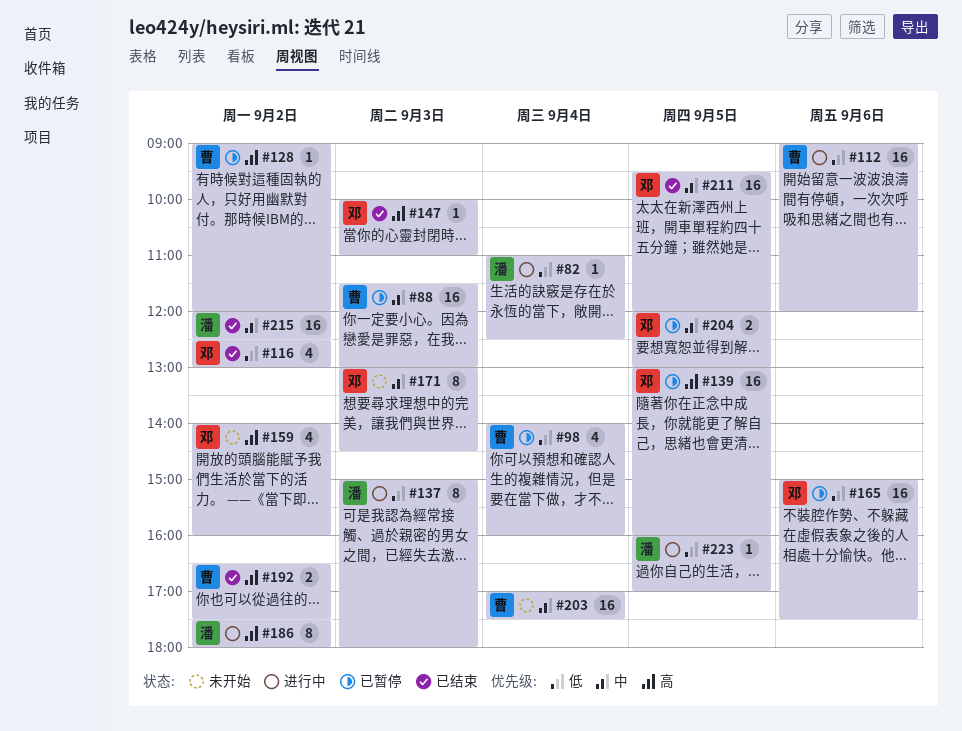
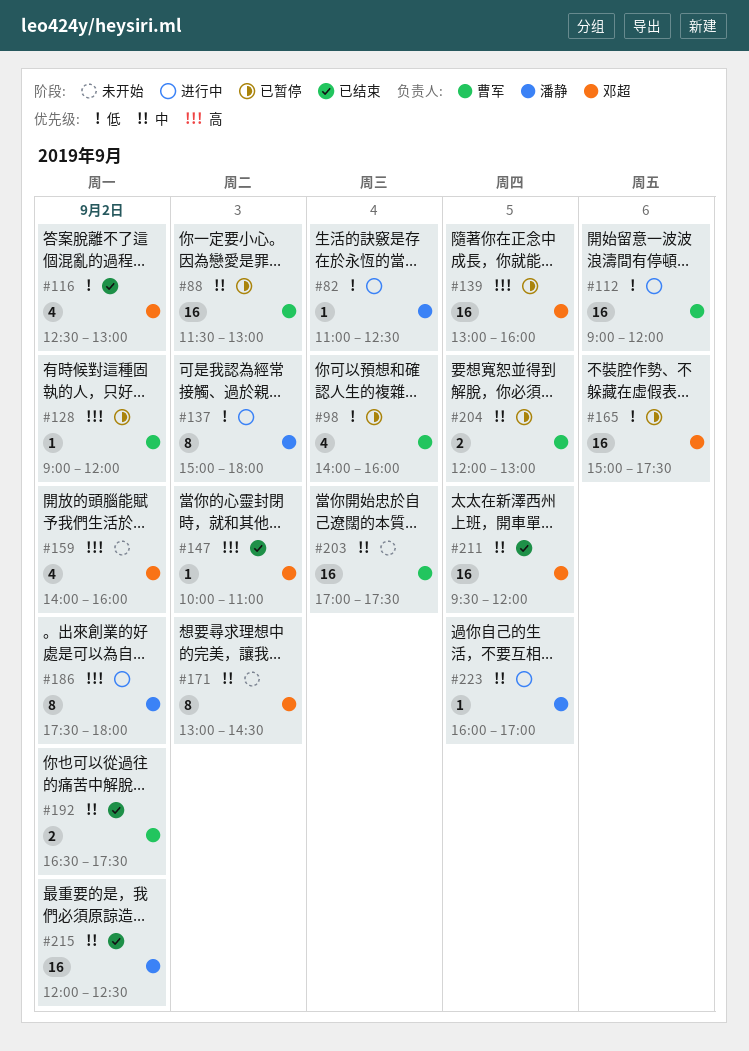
#192, priority: 高 -> 中
#204, owner: 邓超 -> 曹军
#223, priority: 低 -> 中

